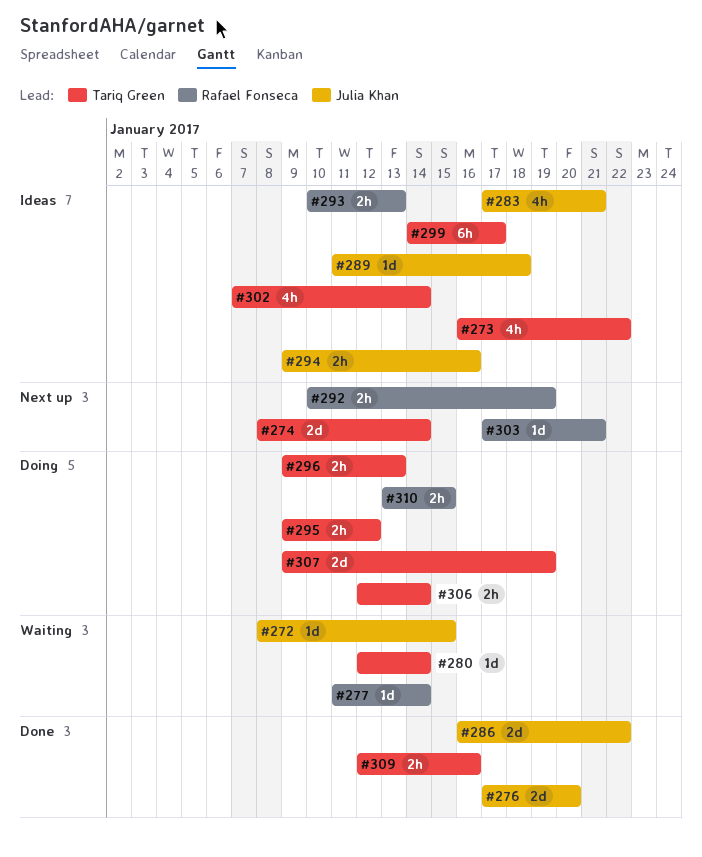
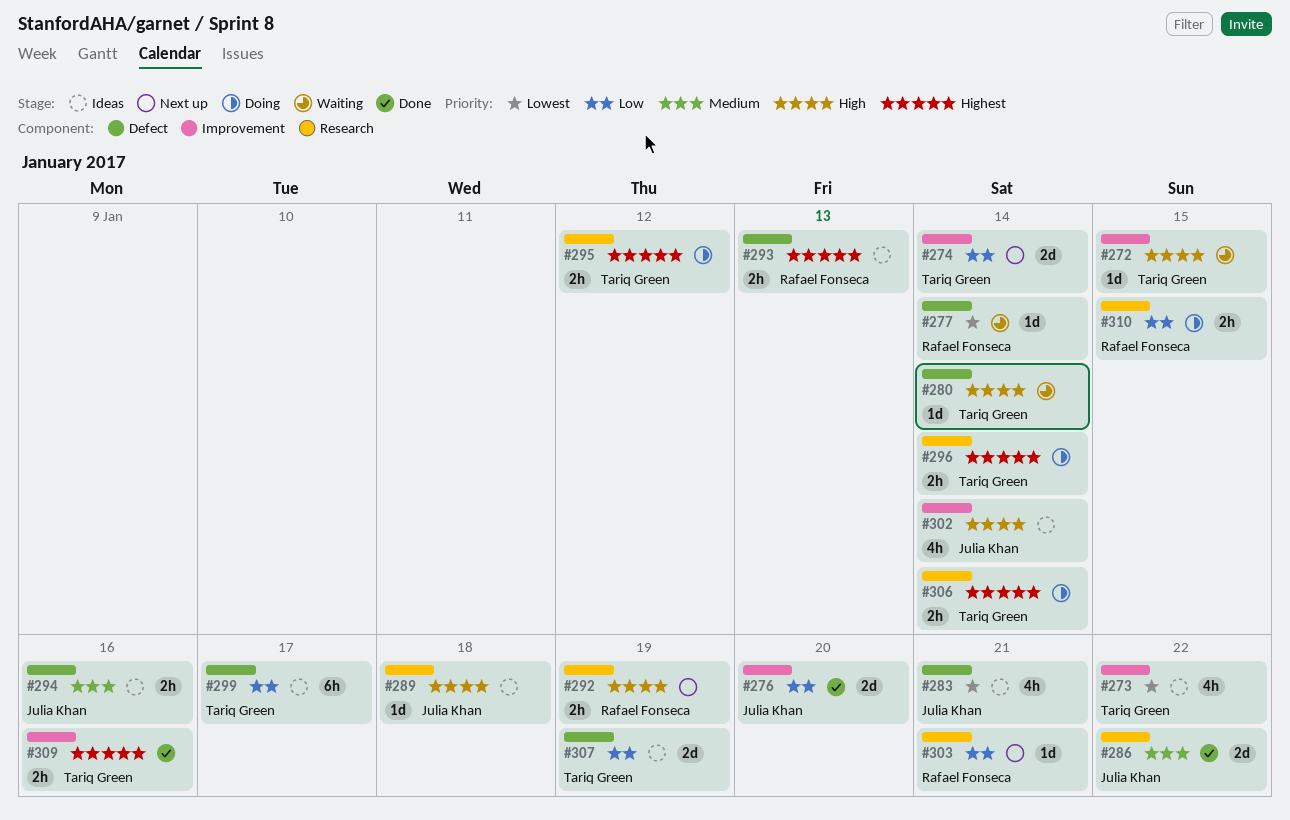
#272, owner: Julia Khan -> Tariq Green
#296, due: Jan 13 -> Jan 14
#302, owner: Tariq Green -> Julia Khan
#307, status: Doing -> Ideas

